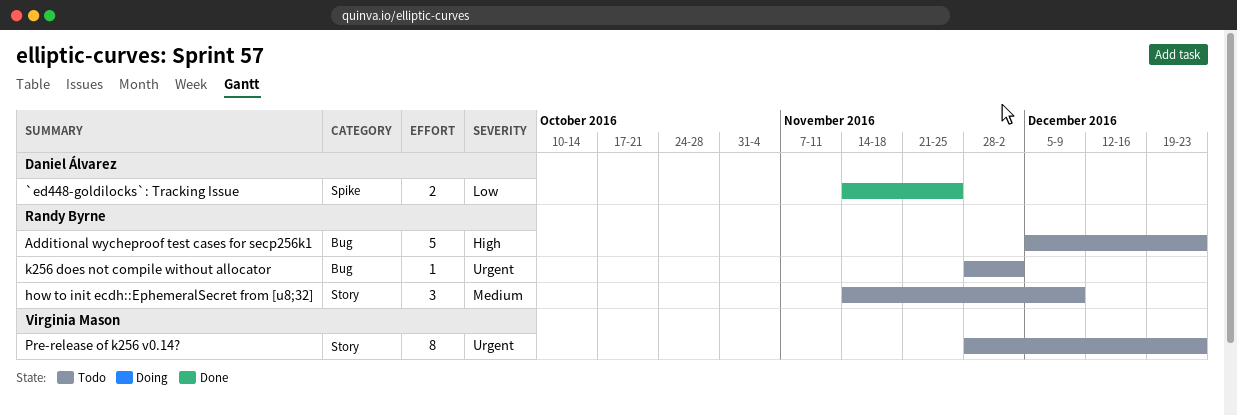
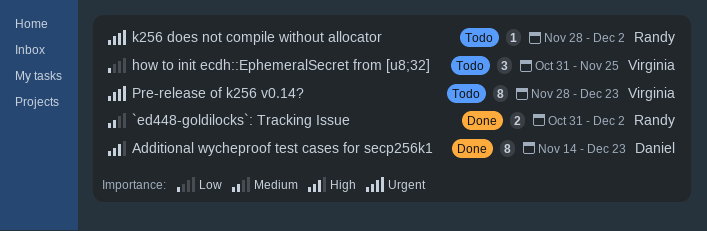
`ed448-goldilocks`: Tracking Issue, owner: Daniel Álvarez -> Randy Byrne
`ed448-goldilocks`: Tracking Issue, priority: Low -> Medium
`ed448-goldilocks`: Tracking Issue, start: Nov 14 -> Oct 31
`ed448-goldilocks`: Tracking Issue, due: Nov 25 -> Dec 2
Additional wycheproof test cases for secp256k1, status: Todo -> Done
Additional wycheproof test cases for secp256k1, owner: Randy Byrne -> Daniel Álvarez
Additional wycheproof test cases for secp256k1, estimate: 5 -> 8
Additional wycheproof test cases for secp256k1, start: Dec 5 -> Nov 14
how to init ecdh::EphemeralSecret from [u8;32], owner: Randy Byrne -> Virginia Mason
how to init ecdh::EphemeralSecret from [u8;32], priority: Medium -> Low
how to init ecdh::EphemeralSecret from [u8;32], start: Nov 14 -> Oct 31
how to init ecdh::EphemeralSecret from [u8;32], due: Dec 9 -> Nov 25

